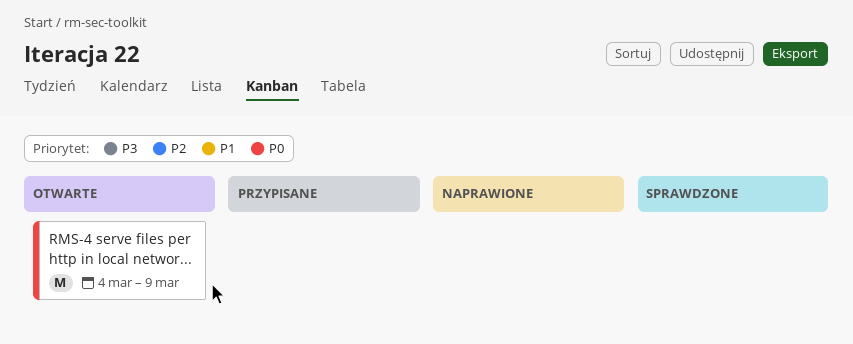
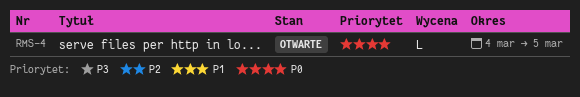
RMS-4, estimate: M -> L
RMS-4, due: Mar 9 -> Mar 5

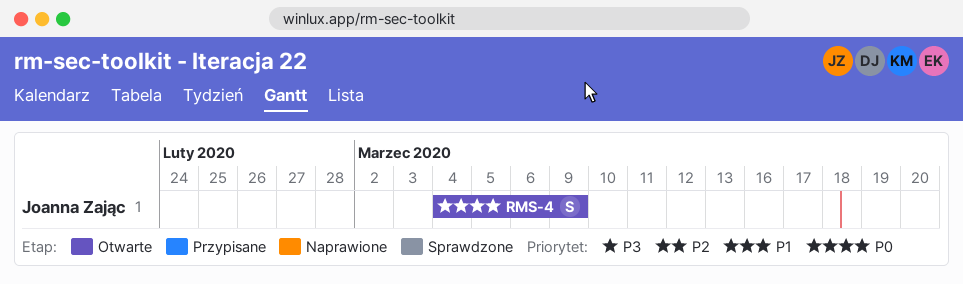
RMS-4, estimate: L -> S
RMS-4, due: Mar 5 -> Mar 9

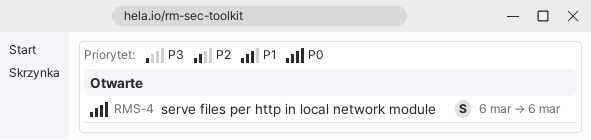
RMS-4, start: Mar 4 -> Mar 6
RMS-4, due: Mar 9 -> Mar 6

